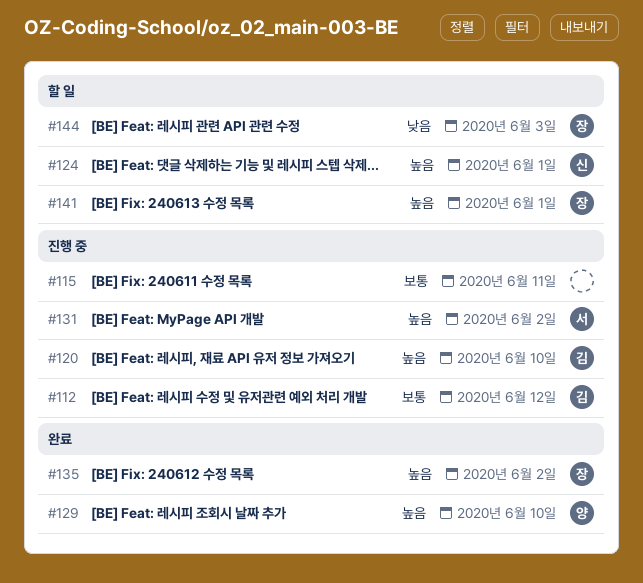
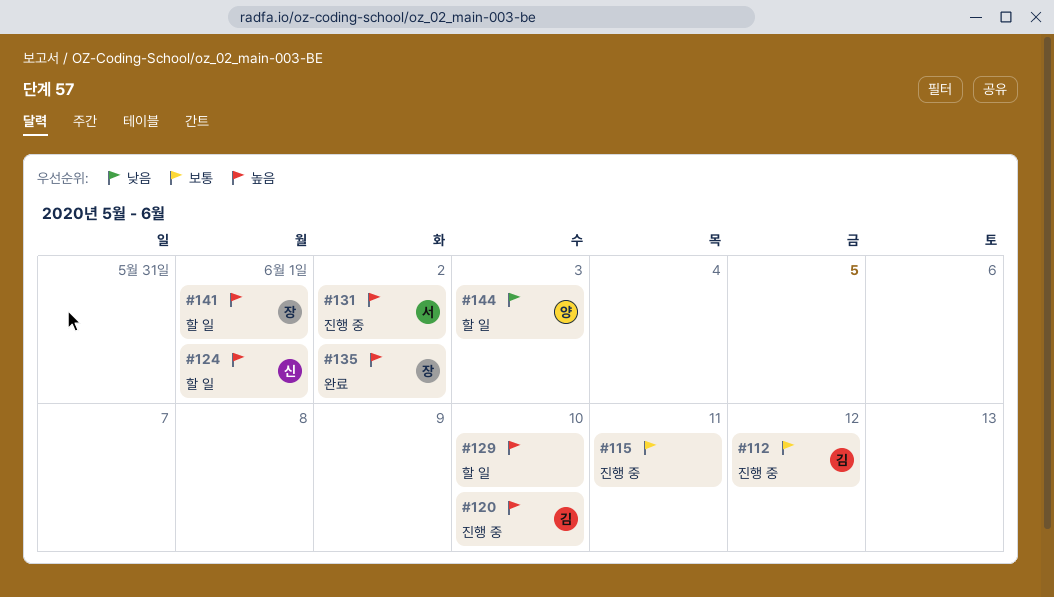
#129, status: 완료 -> 할 일
#129, owner: 양 -> none
#144, owner: 장 -> 양

